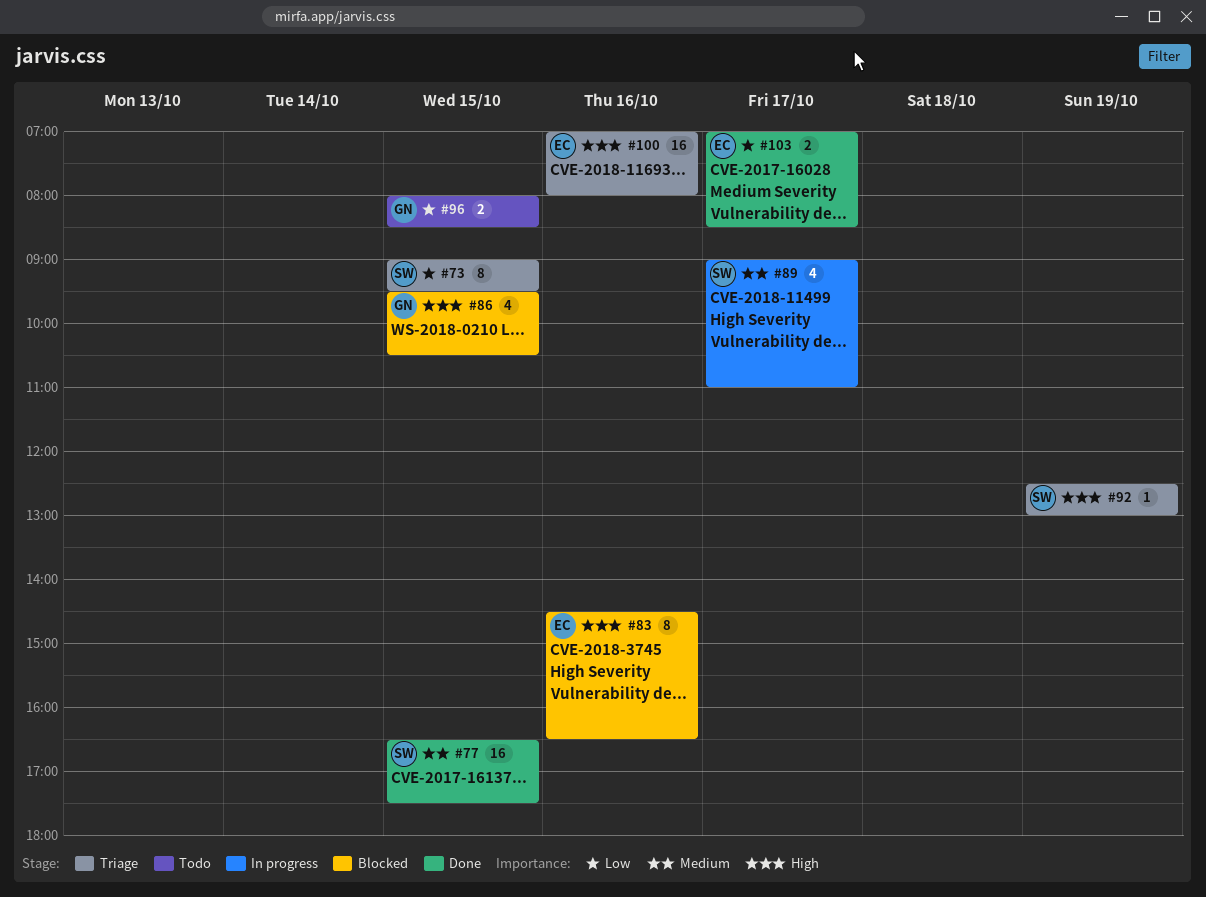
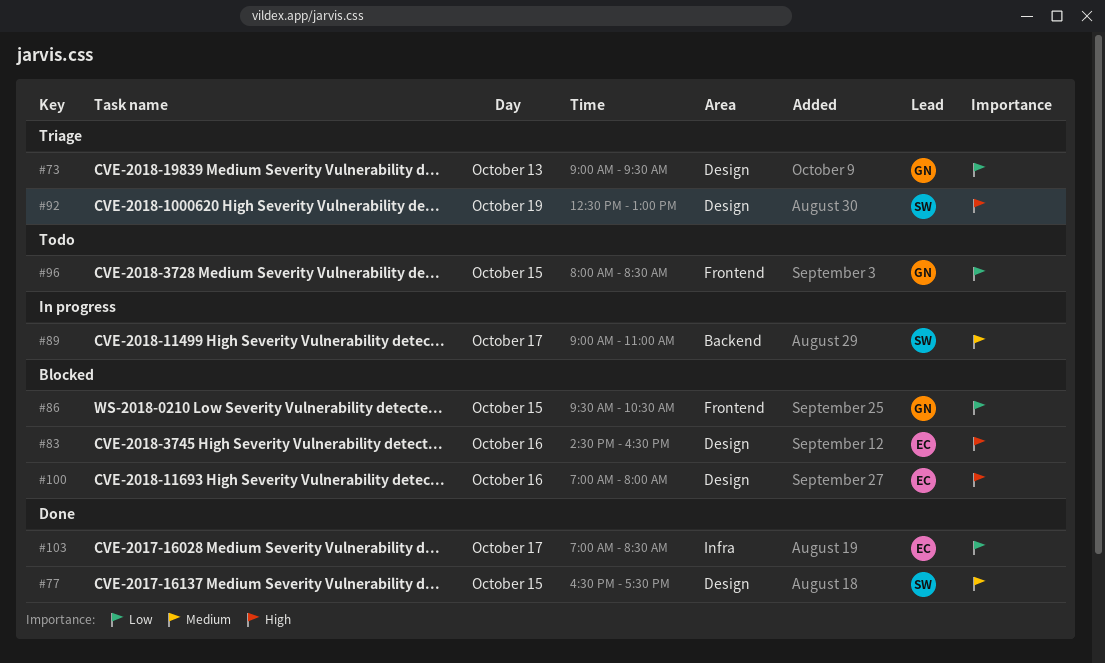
#73, owner: SW -> GN
#73, day: Oct 15 -> Oct 13
#86, priority: High -> Low
#100, status: Triage -> Blocked

